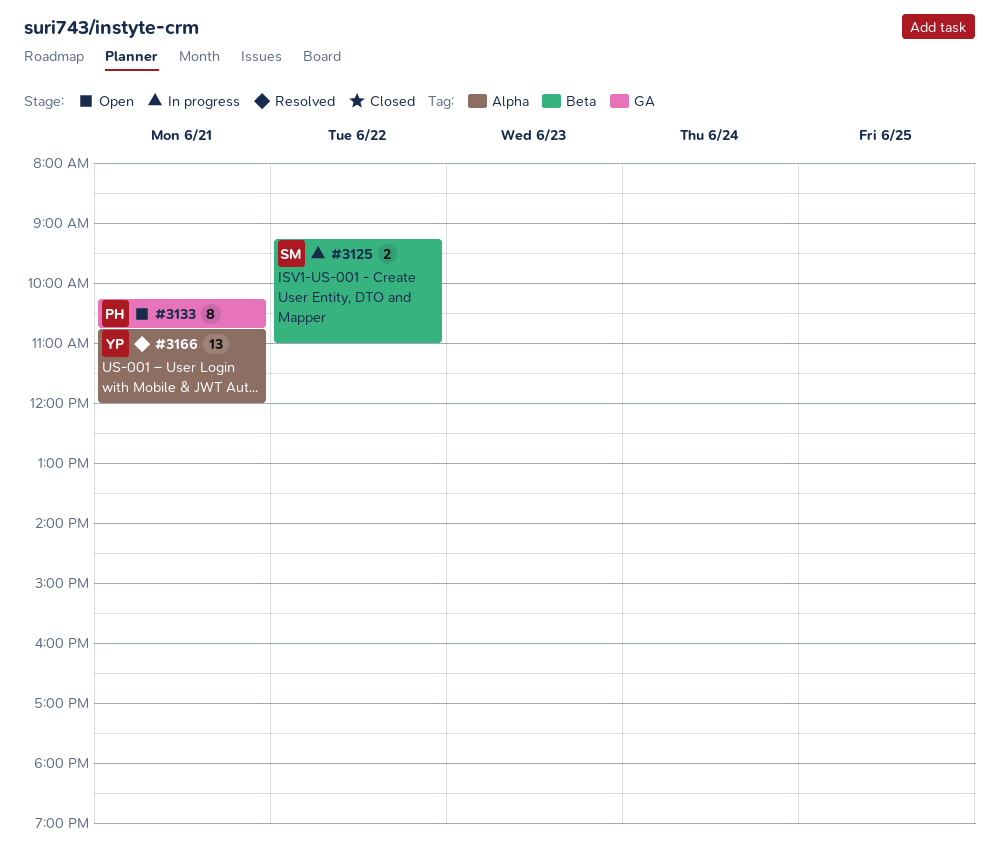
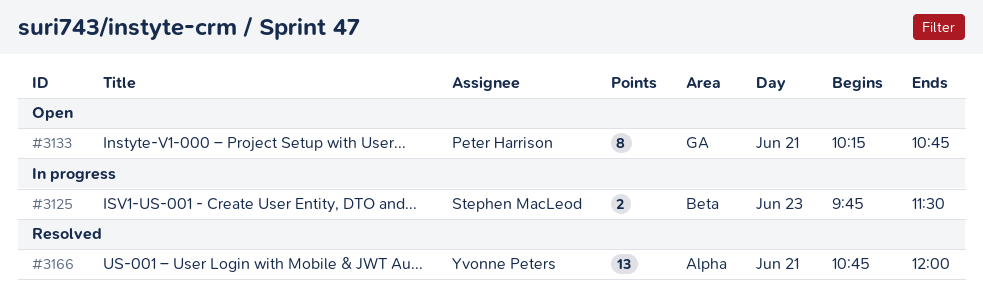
#3125, day: Jun 22 -> Jun 23
#3125, begins: 09:15 -> 09:45
#3125, ends: 11:00 -> 11:30

